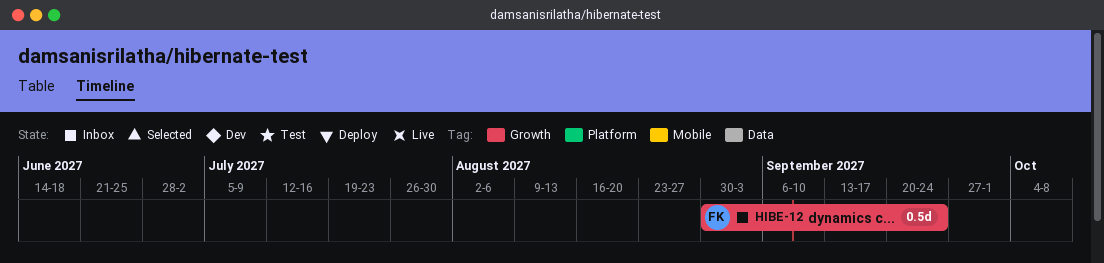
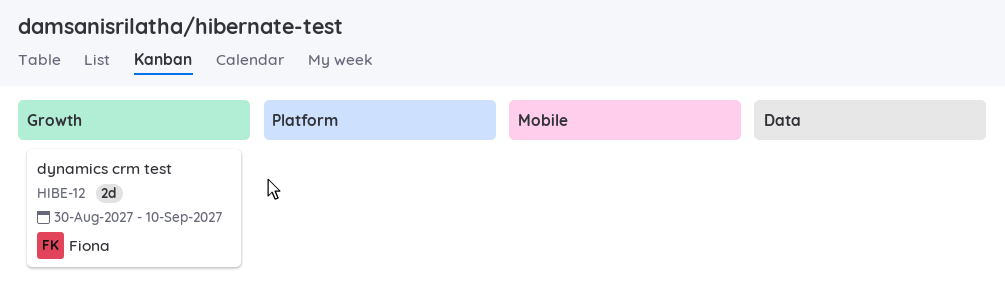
HIBE-12, estimate: 0.5d -> 2d
HIBE-12, due: Sep 24 -> Sep 10

